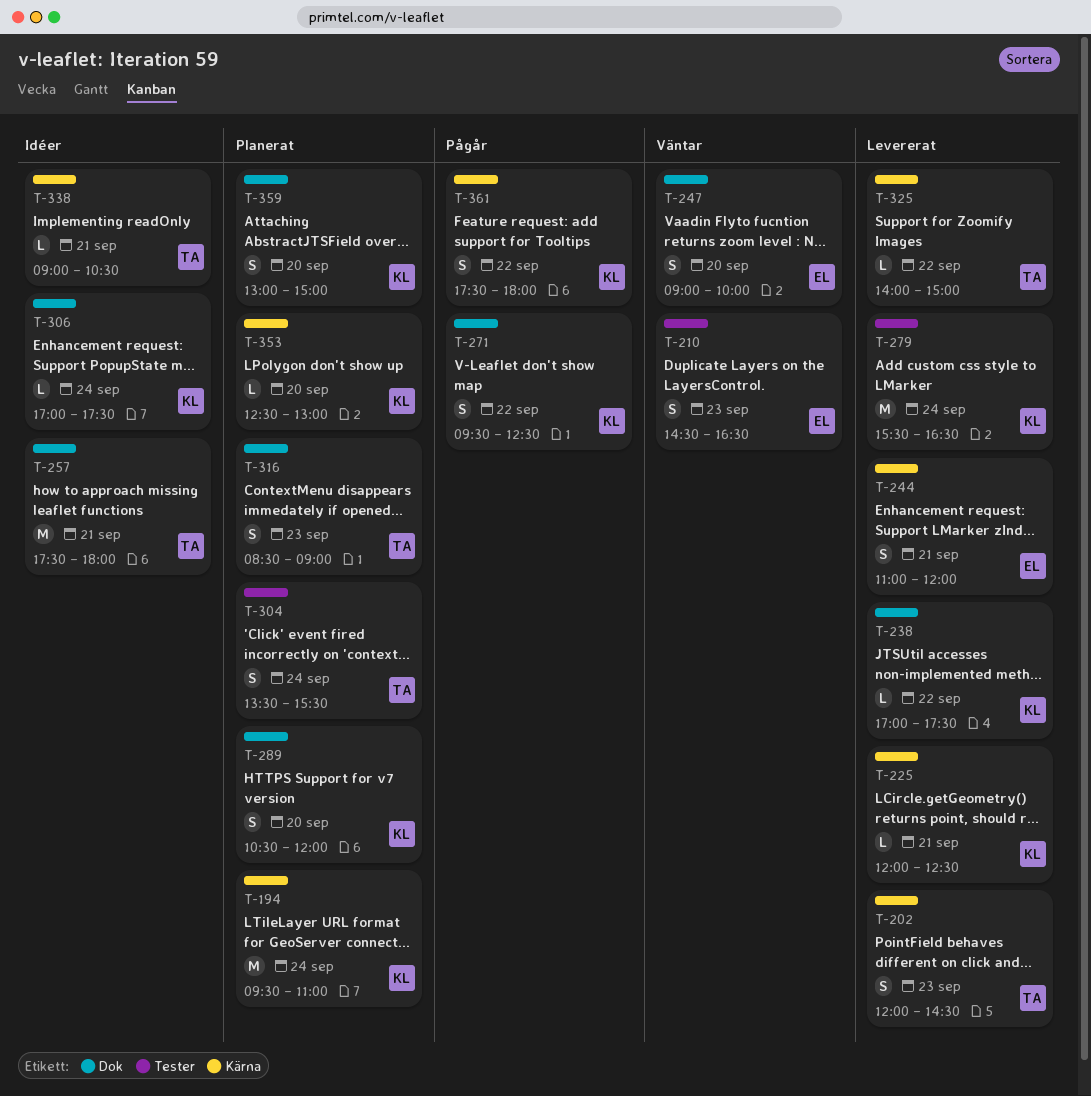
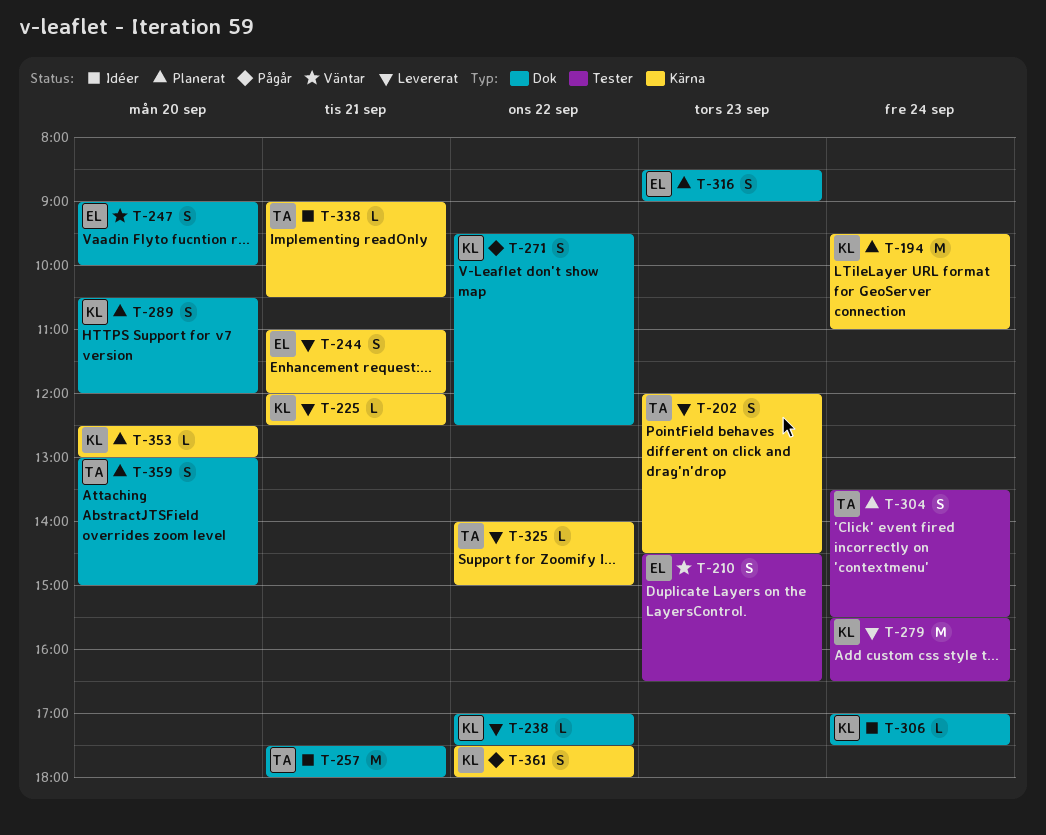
T-316, owner: TA -> EL
T-359, owner: KL -> TA

